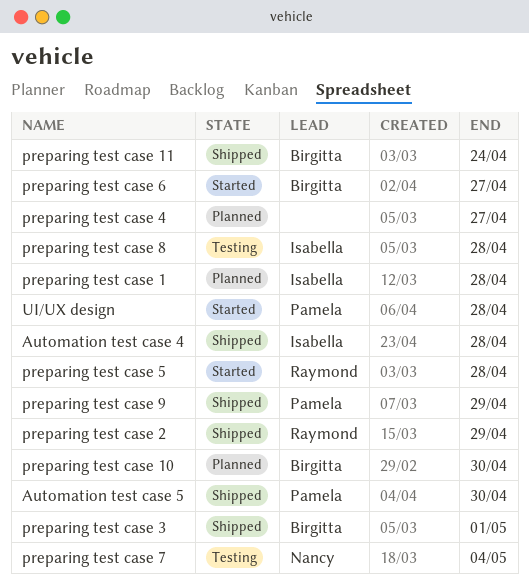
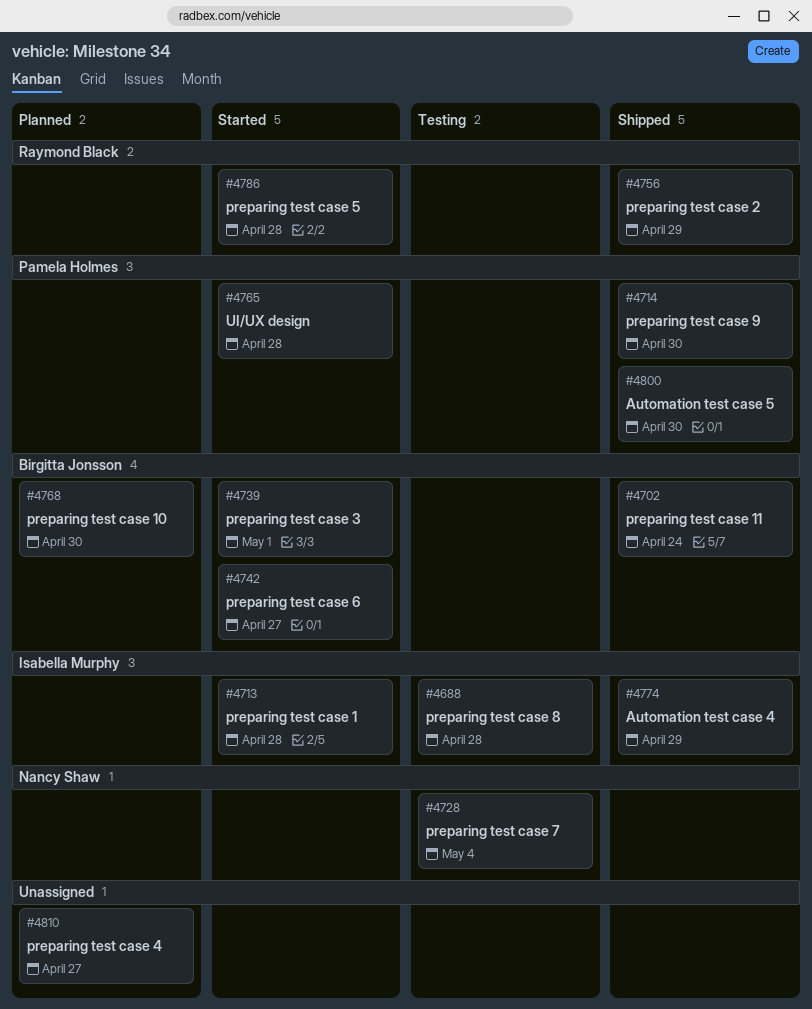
Automation test case 4, due: Apr 28 -> Apr 29
preparing test case 1, status: Planned -> Started
preparing test case 3, status: Shipped -> Started
preparing test case 9, due: Apr 29 -> Apr 30

